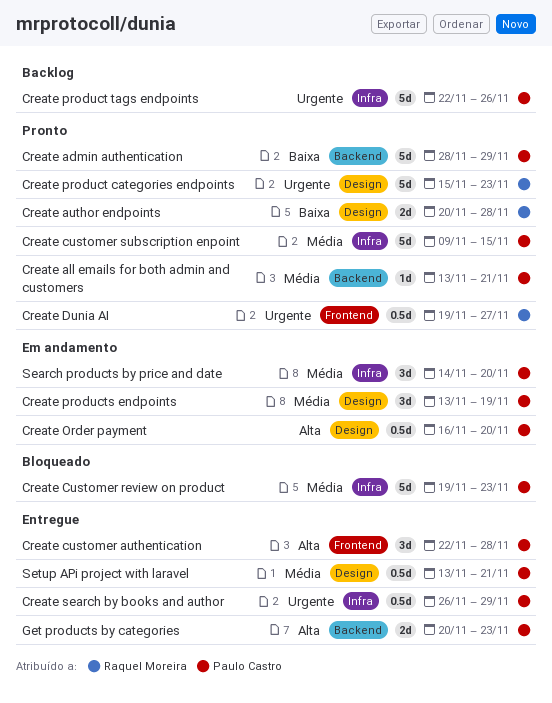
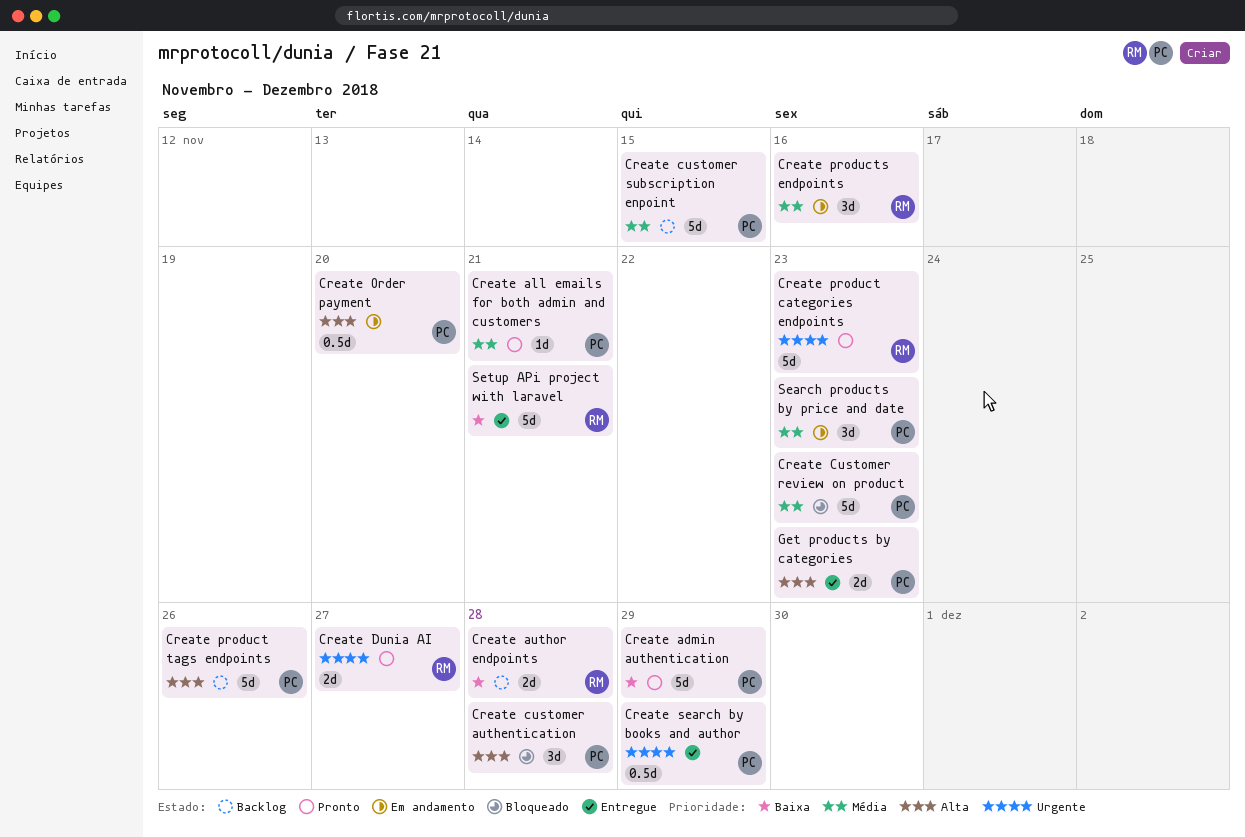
Create author endpoints, status: Pronto -> Backlog
Create customer authentication, status: Entregue -> Bloqueado
Create customer subscription enpoint, status: Pronto -> Backlog
Create Dunia AI, estimate: 0.5d -> 2d
Create product tags endpoints, priority: Urgente -> Alta
Create products endpoints, owner: Paulo Castro -> Raquel Moreira
Create products endpoints, due: Nov 19 -> Nov 16
Search products by price and date, due: Nov 20 -> Nov 23
Setup APi project with laravel, owner: Paulo Castro -> Raquel Moreira
Setup APi project with laravel, priority: Média -> Baixa
Setup APi project with laravel, estimate: 0.5d -> 5d

